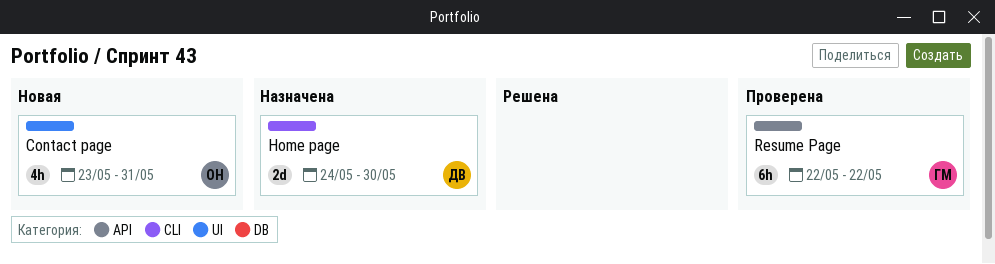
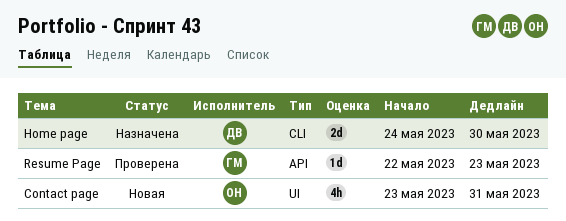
Resume Page, estimate: 6h -> 1d
Resume Page, due: May 22 -> May 23

